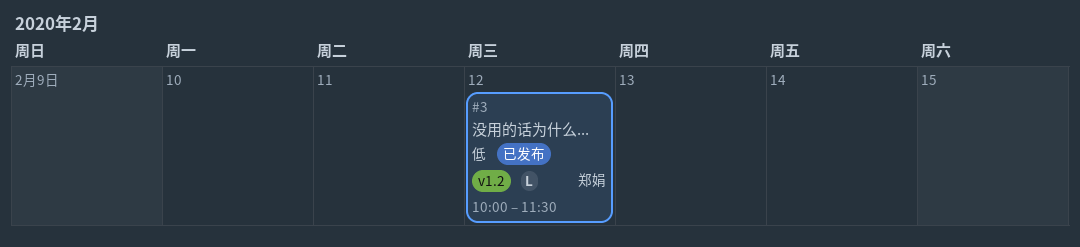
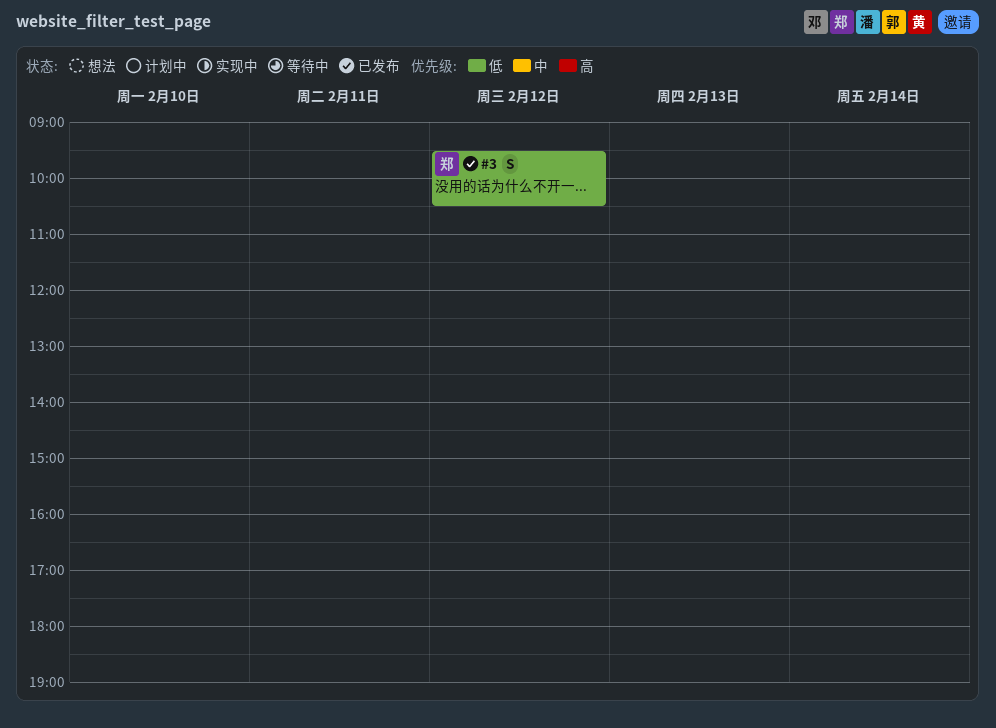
#3, estimate: L -> S
#3, begins: 10:00 -> 09:30
#3, ends: 11:30 -> 10:30

